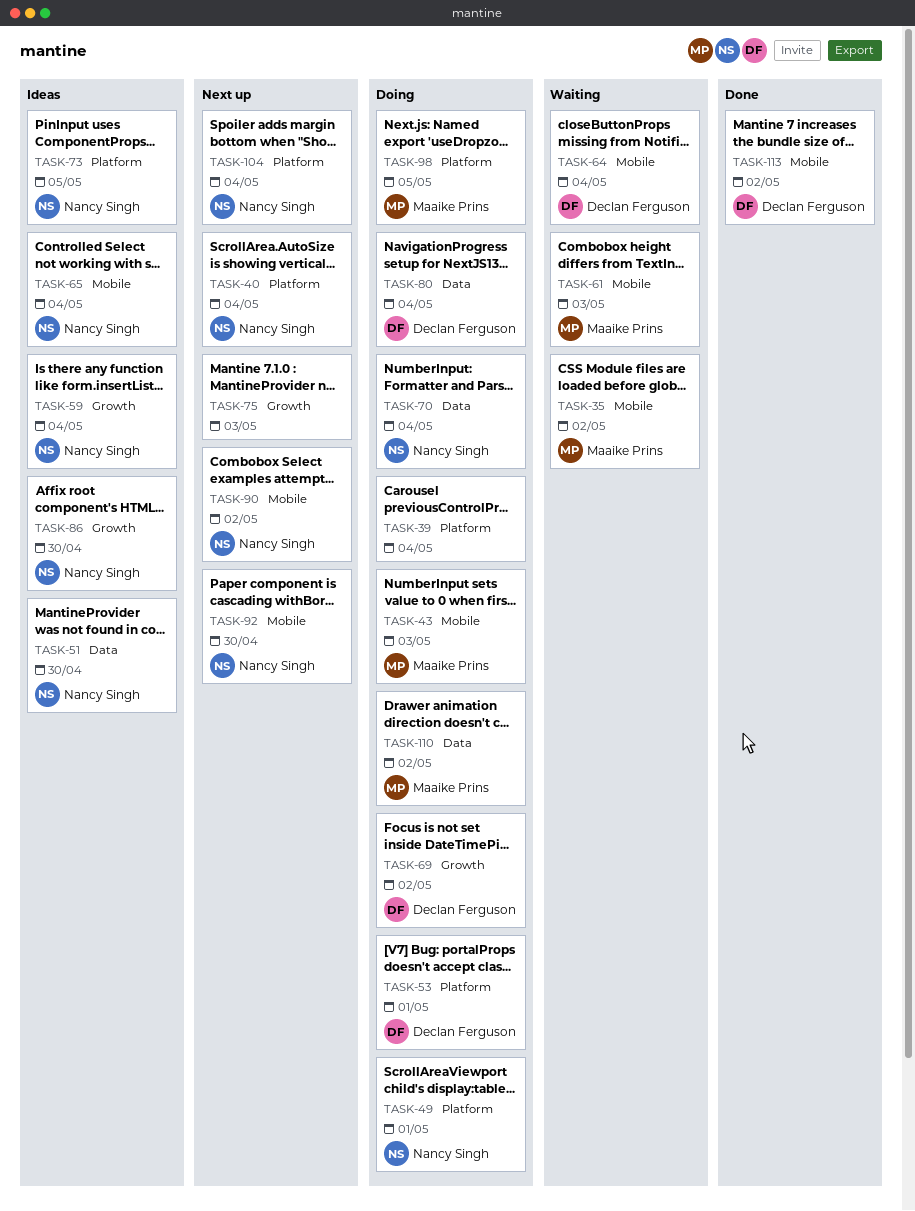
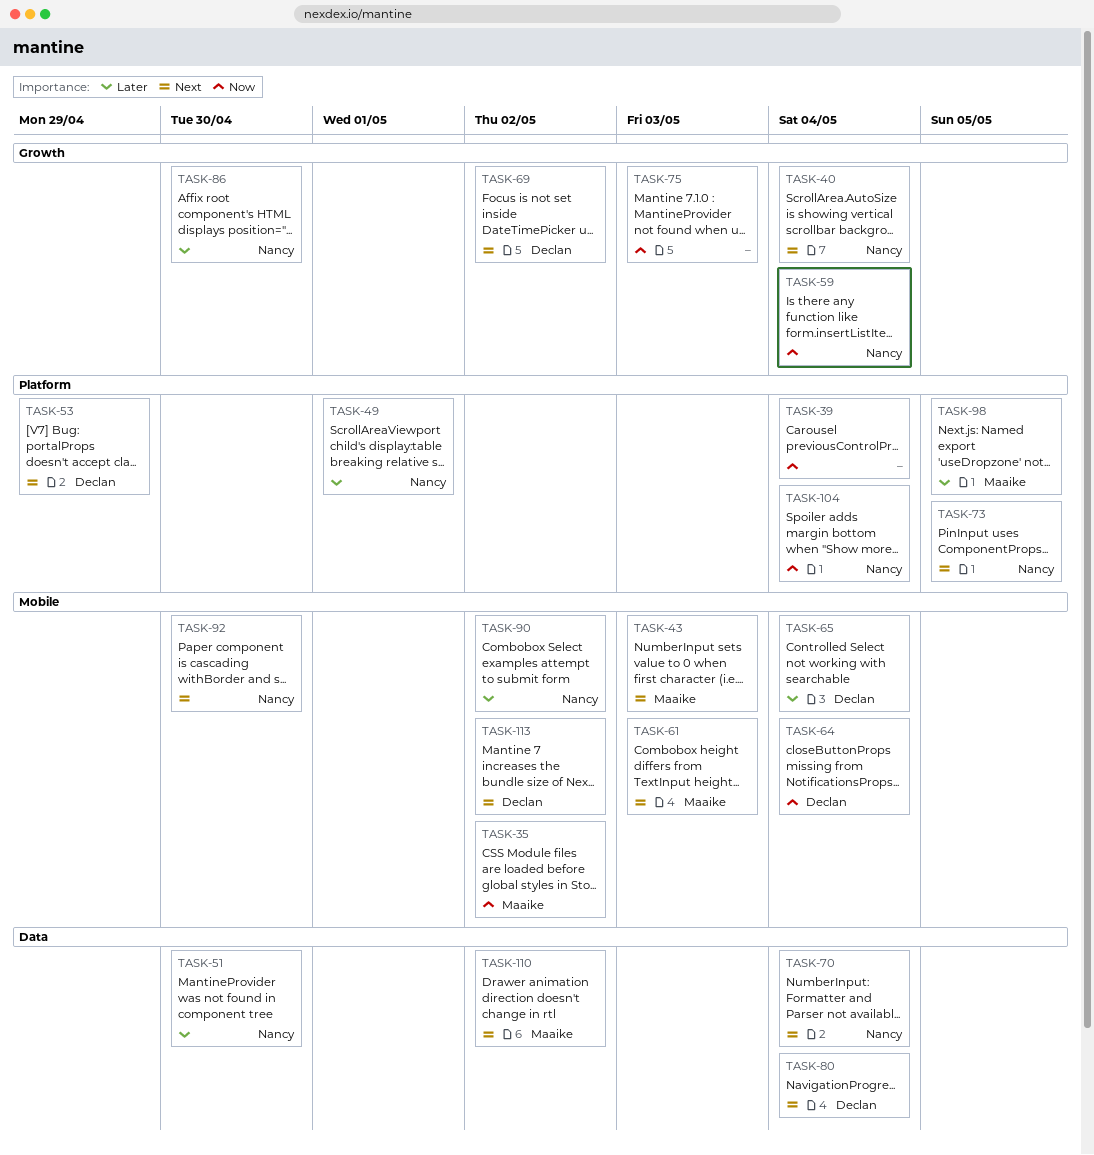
TASK-40, label: Platform -> Growth
TASK-53, due: May 1 -> Apr 29
TASK-65, owner: Nancy Singh -> Declan Ferguson

